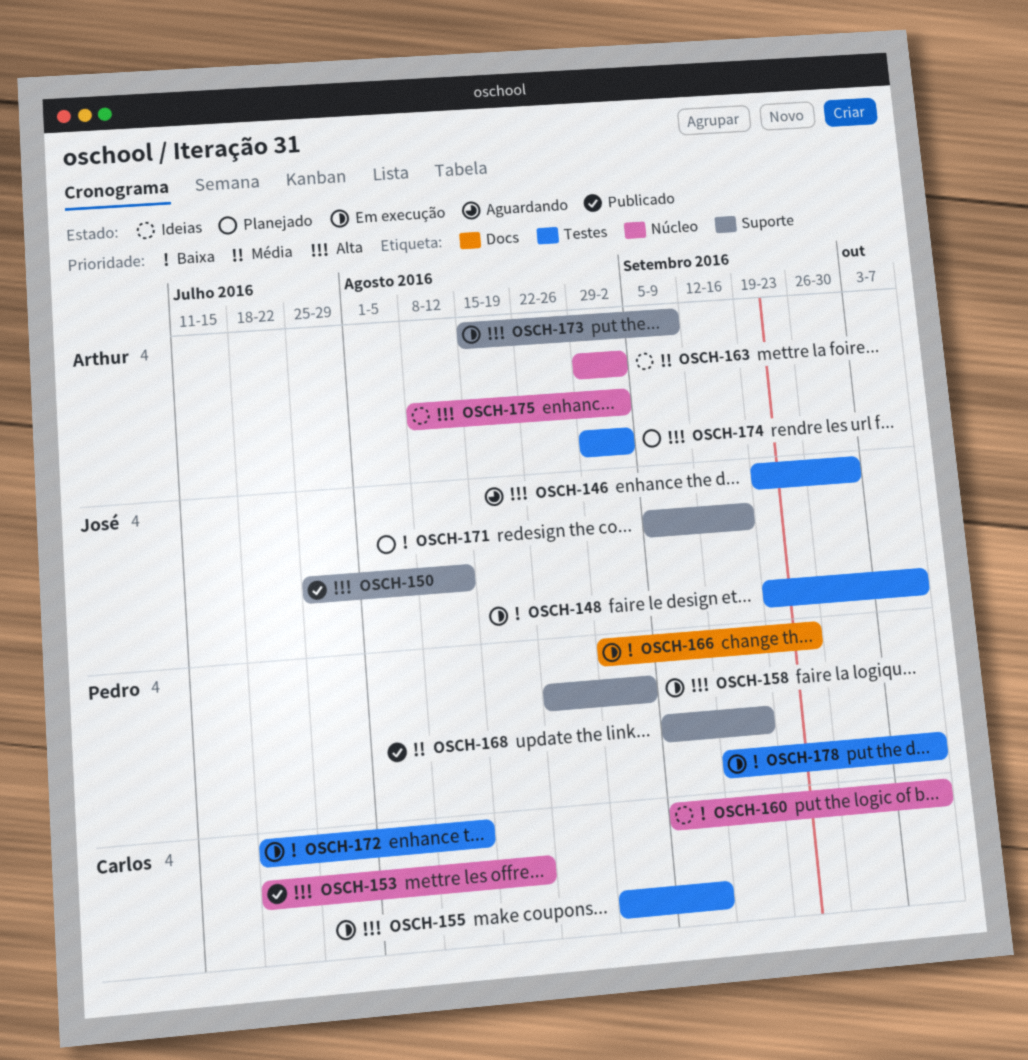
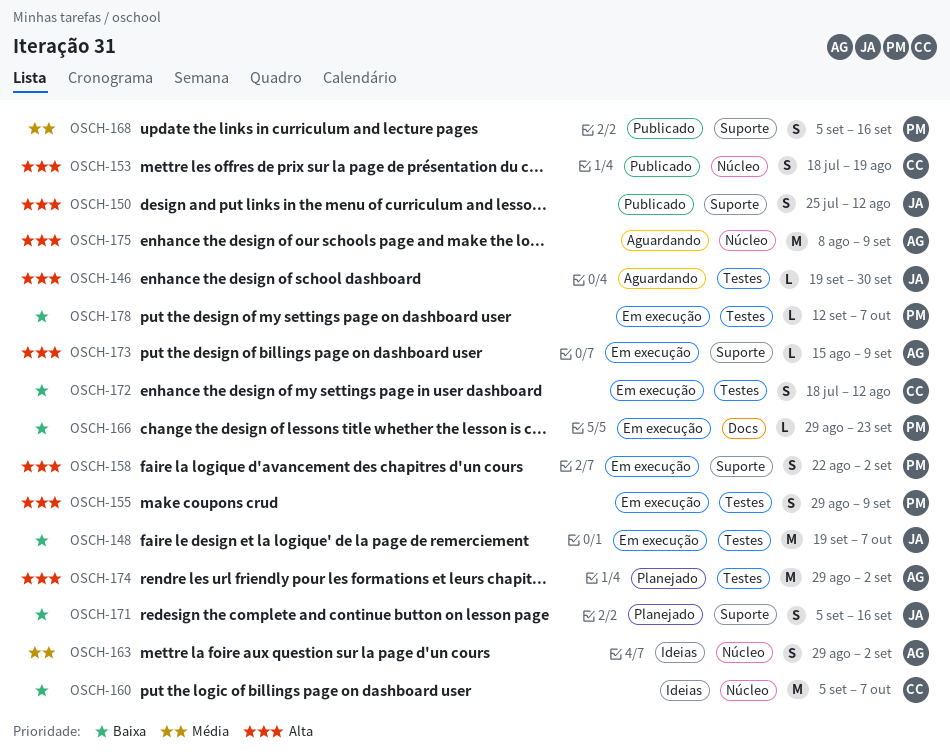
OSCH-155, owner: Carlos -> Pedro
OSCH-175, status: Ideias -> Aguardando
OSCH-175, due: Sep 2 -> Sep 9

